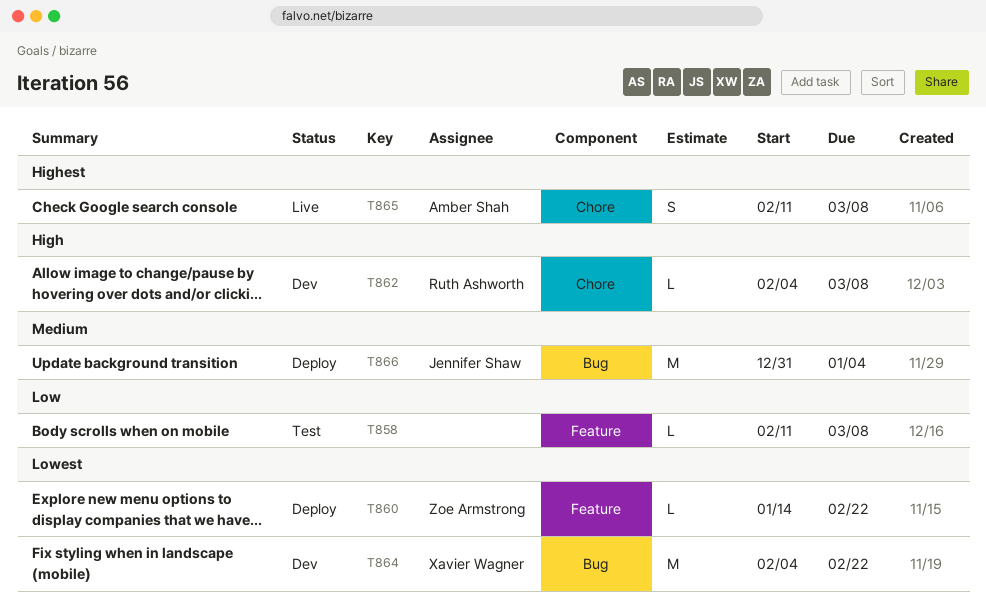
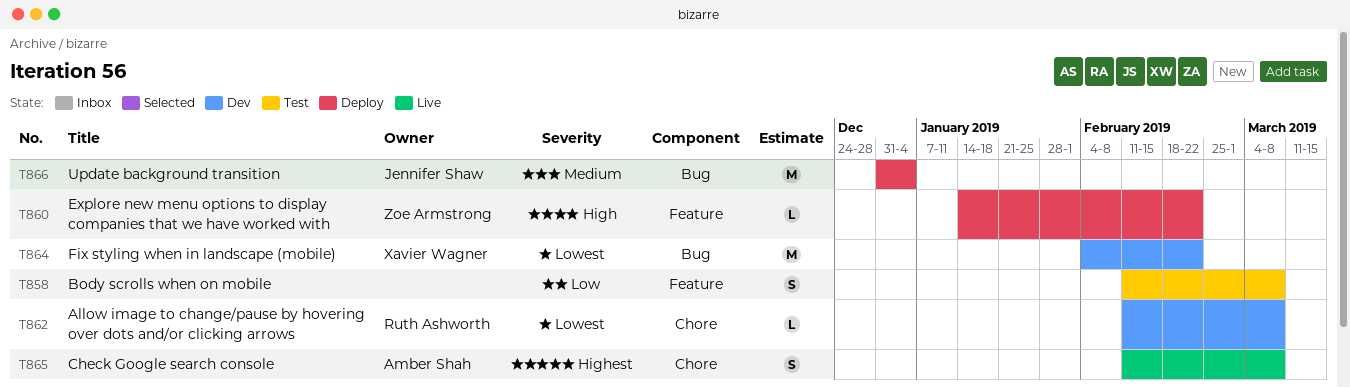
T858, estimate: L -> S
T860, priority: Lowest -> High
T862, priority: High -> Lowest
T862, start: Feb 4 -> Feb 11

